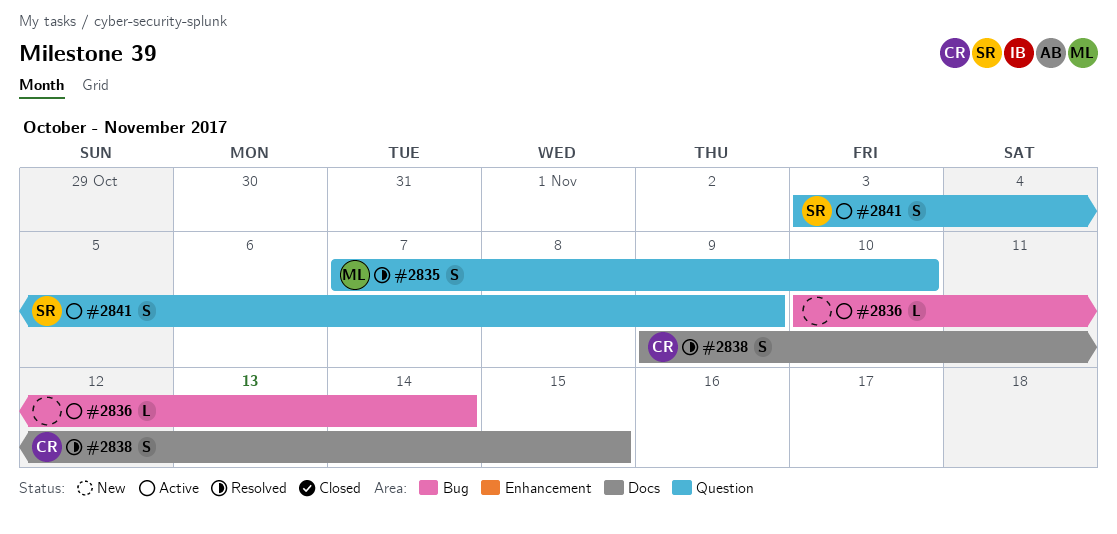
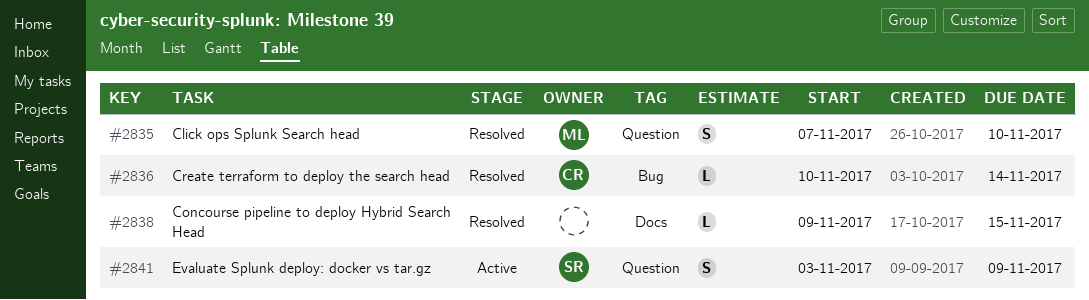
#2836, status: Active -> Resolved
#2836, owner: none -> CR
#2838, owner: CR -> none
#2838, estimate: S -> L

